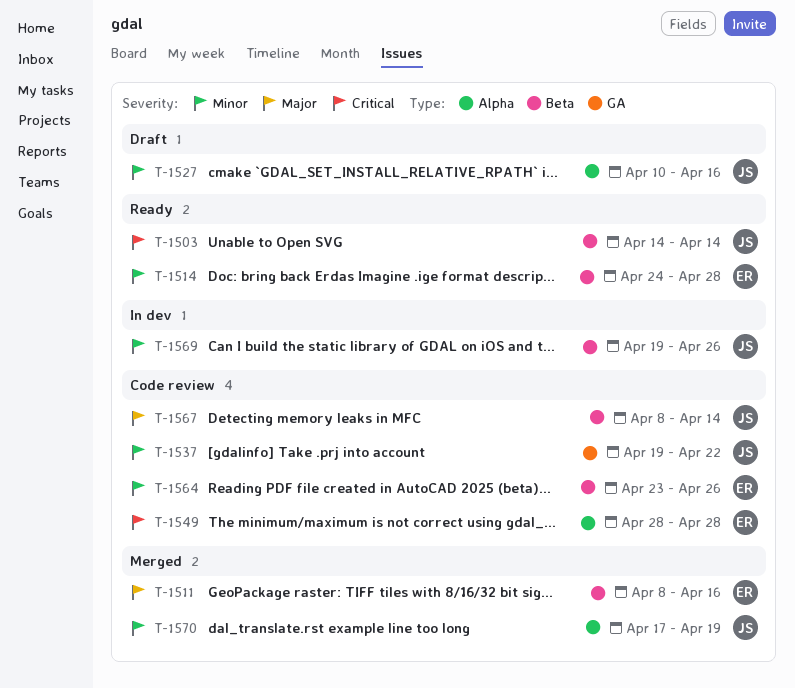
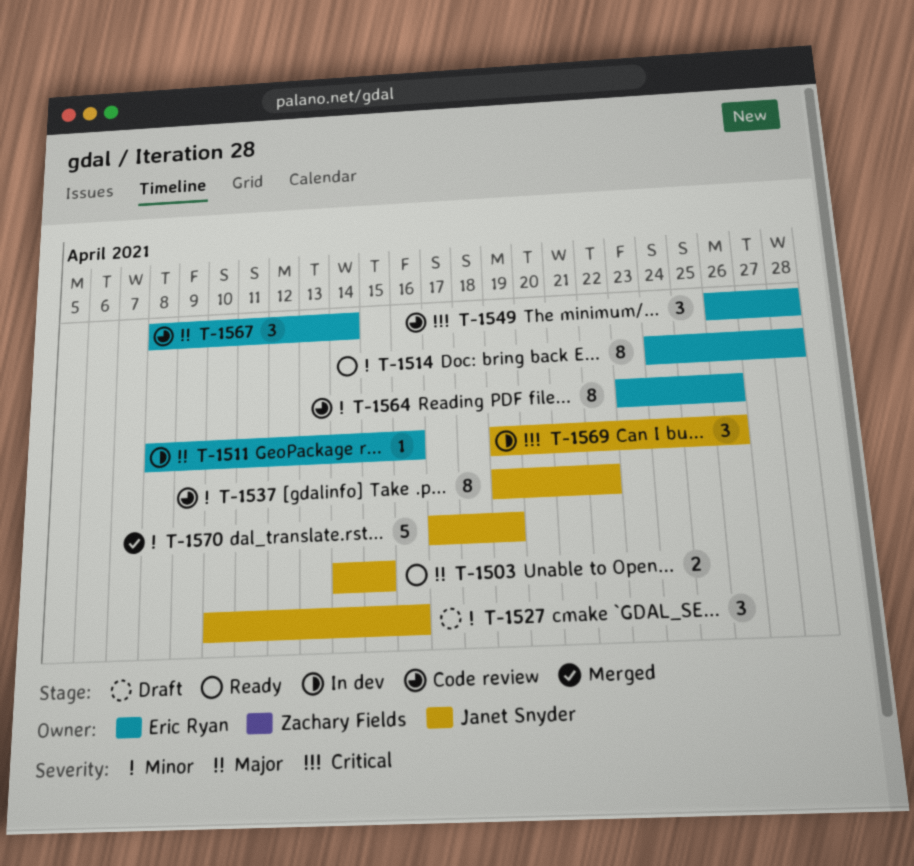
T-1503, priority: Critical -> Major
T-1503, due: Apr 14 -> Apr 15
T-1511, status: Merged -> In dev
T-1549, start: Apr 28 -> Apr 26
T-1567, owner: Janet Snyder -> Eric Ryan
T-1569, priority: Minor -> Critical

